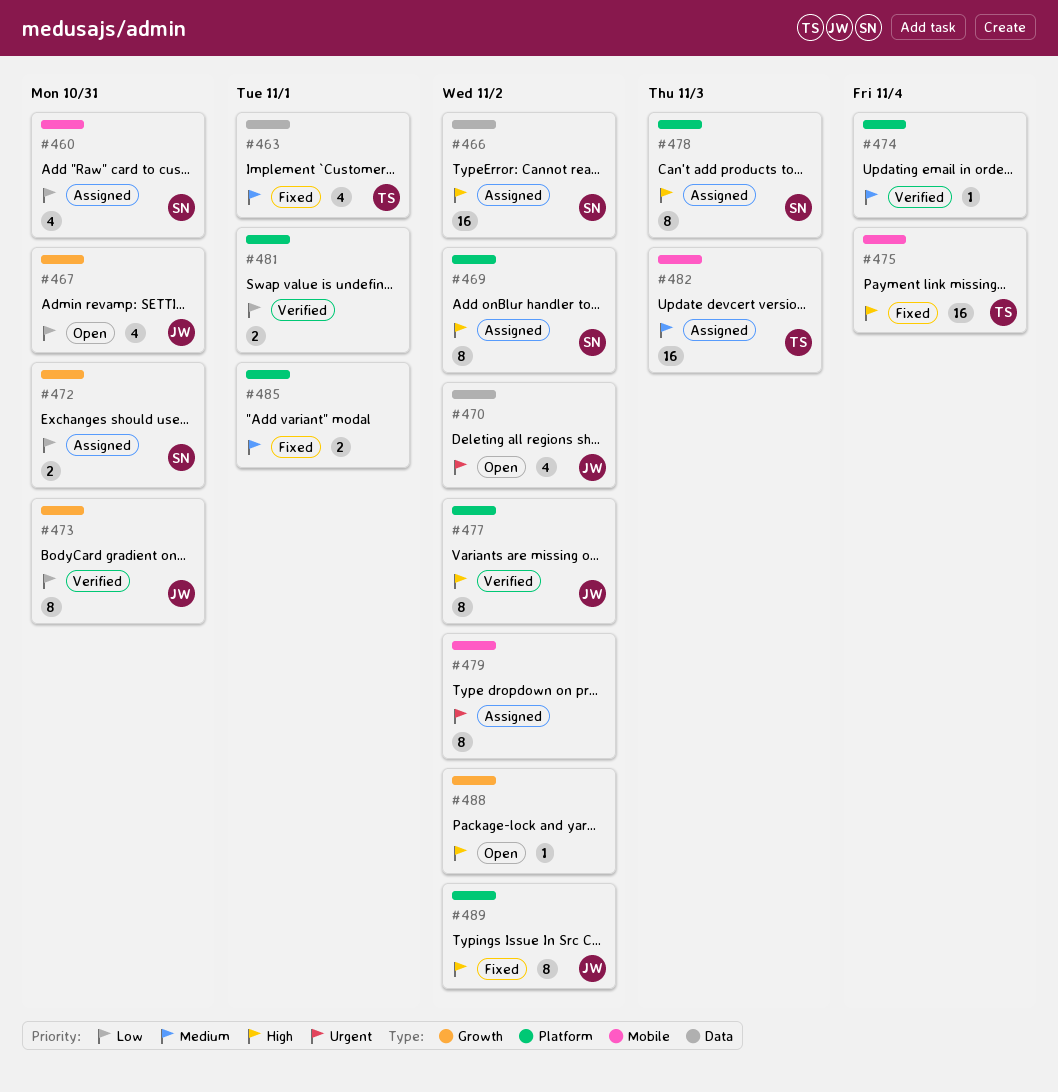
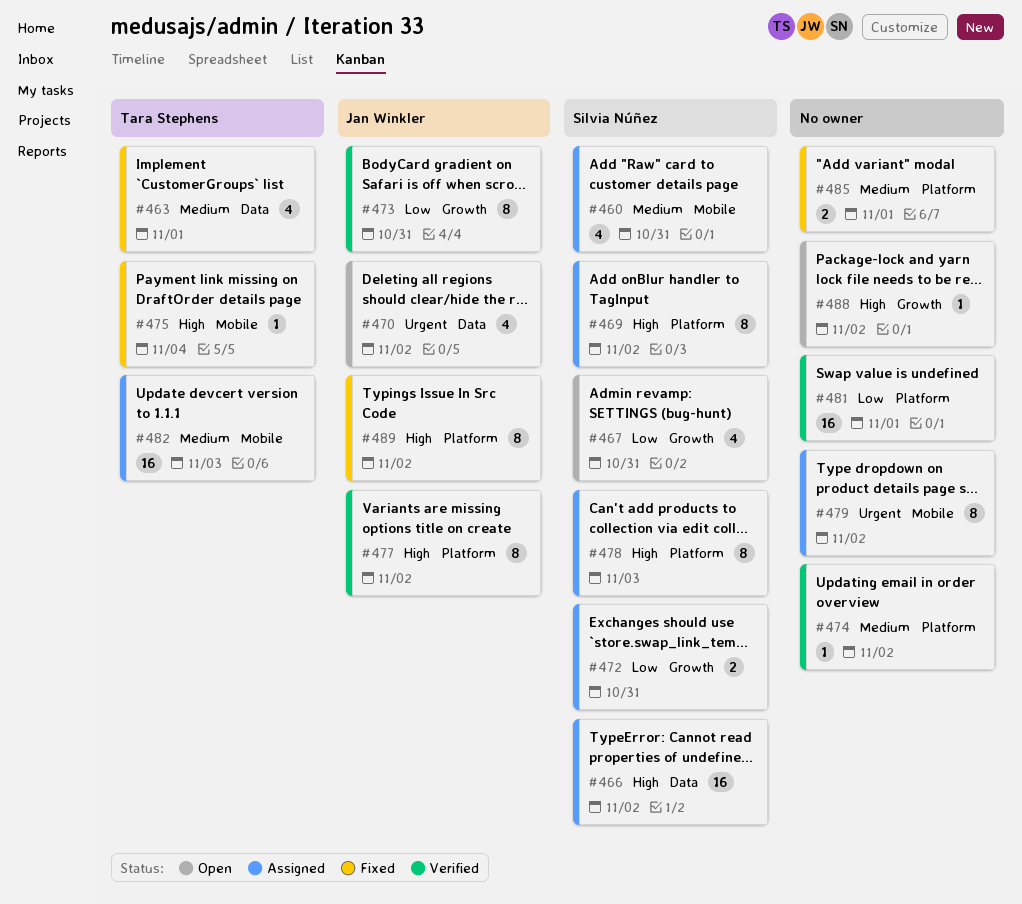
#460, priority: Low -> Medium
#467, owner: Jan Winkler -> Silvia Núñez
#474, due: Nov 4 -> Nov 2
#475, estimate: 16 -> 1
#481, estimate: 2 -> 16

